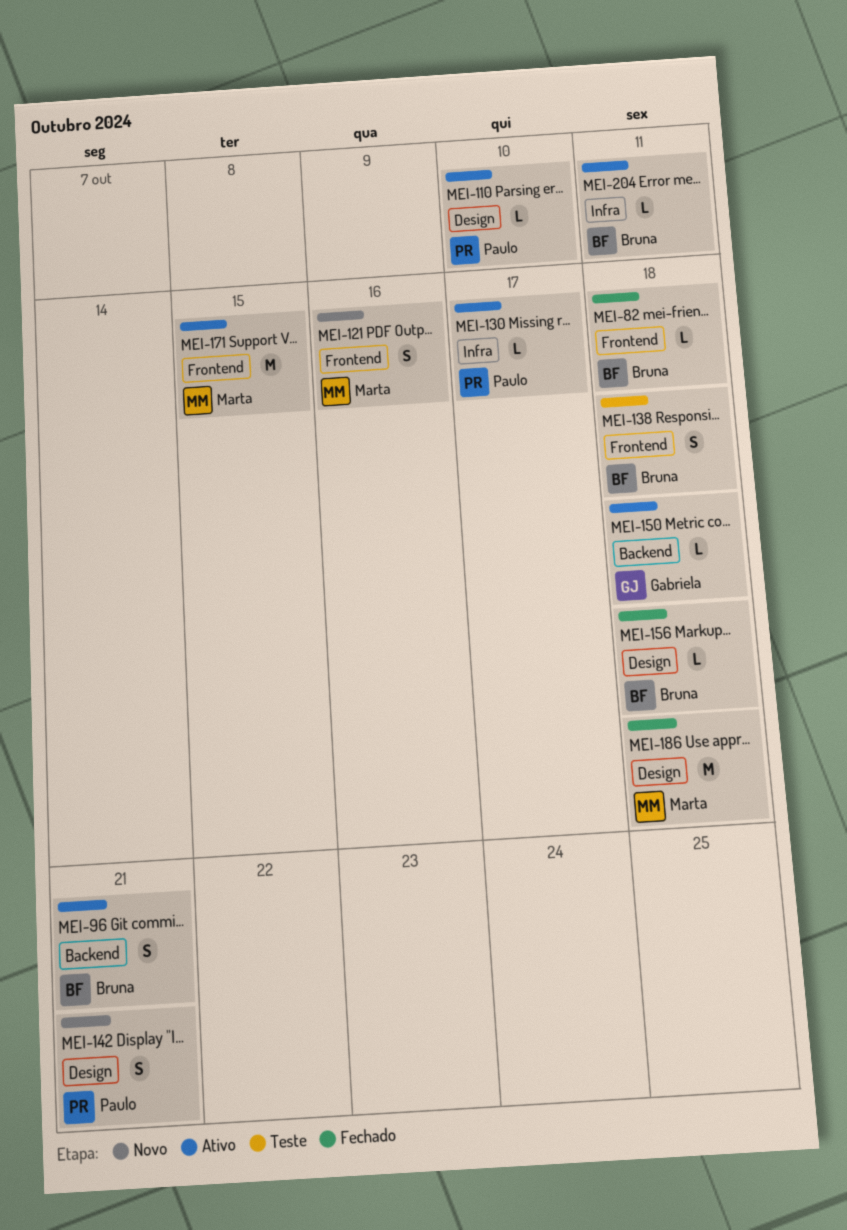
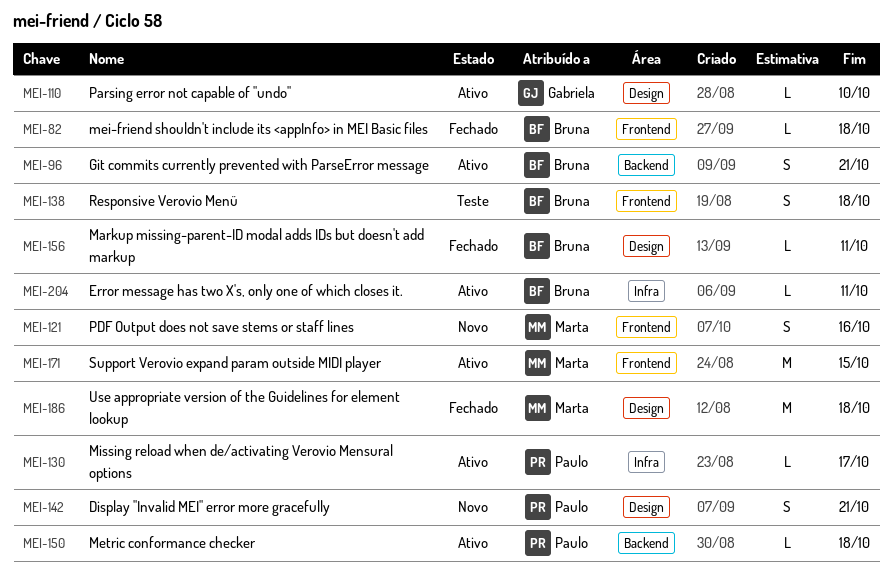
MEI-110, owner: Paulo -> Gabriela
MEI-150, owner: Gabriela -> Paulo
MEI-156, due: Oct 18 -> Oct 11

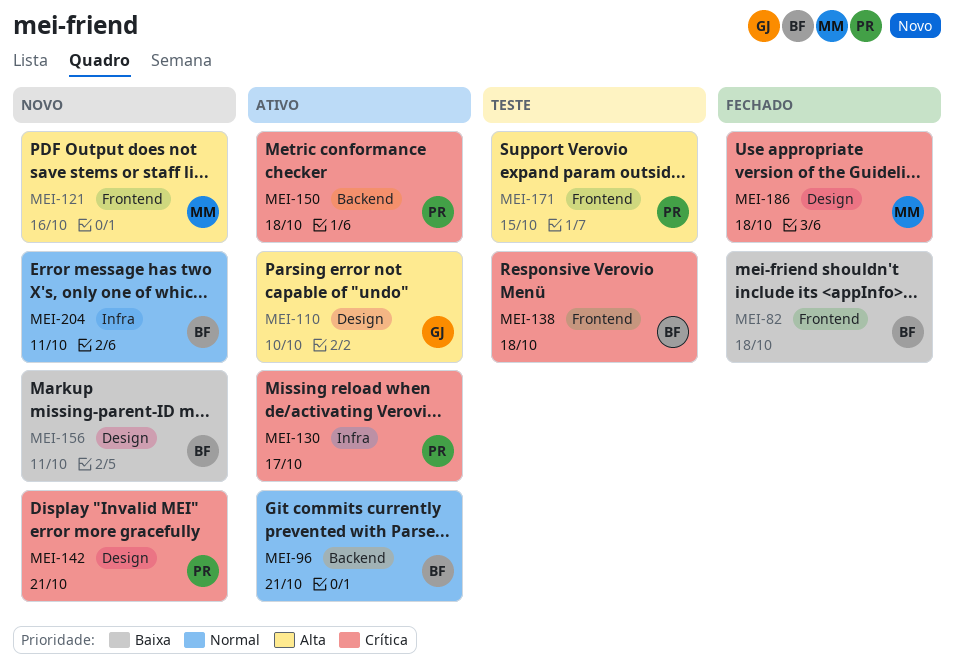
MEI-156, status: Fechado -> Novo
MEI-171, status: Ativo -> Teste
MEI-171, owner: Marta -> Paulo
MEI-204, status: Ativo -> Novo

